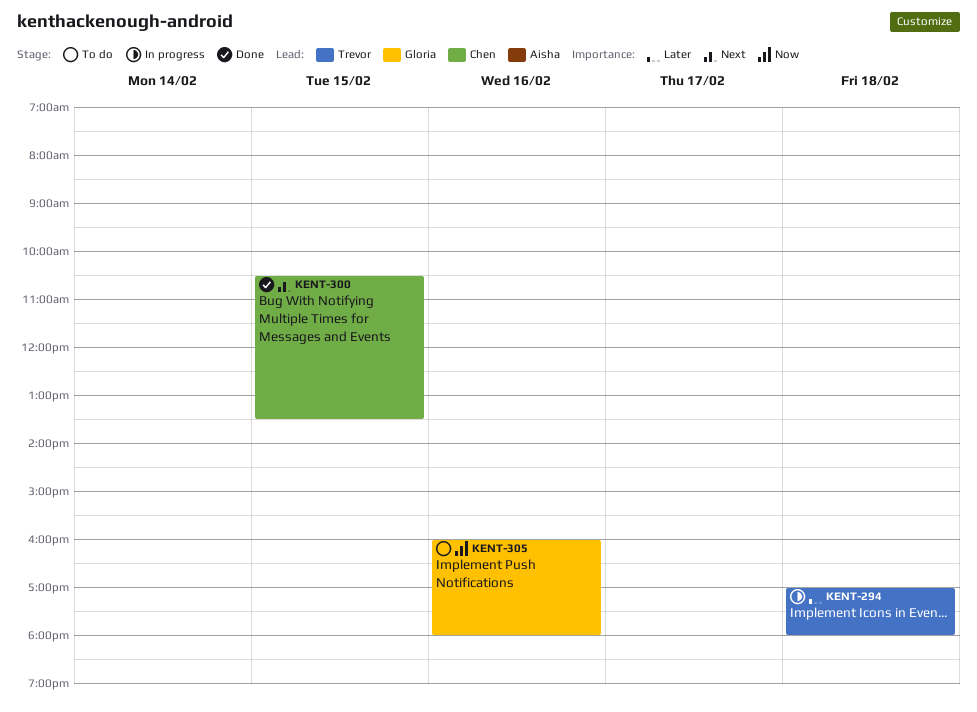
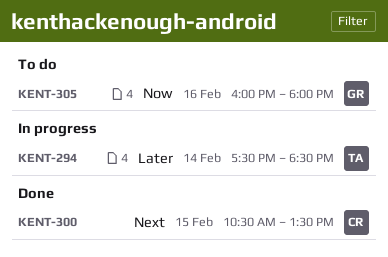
KENT-294, day: Feb 18 -> Feb 14
KENT-294, begins: 17:00 -> 17:30
KENT-294, ends: 18:00 -> 18:30

